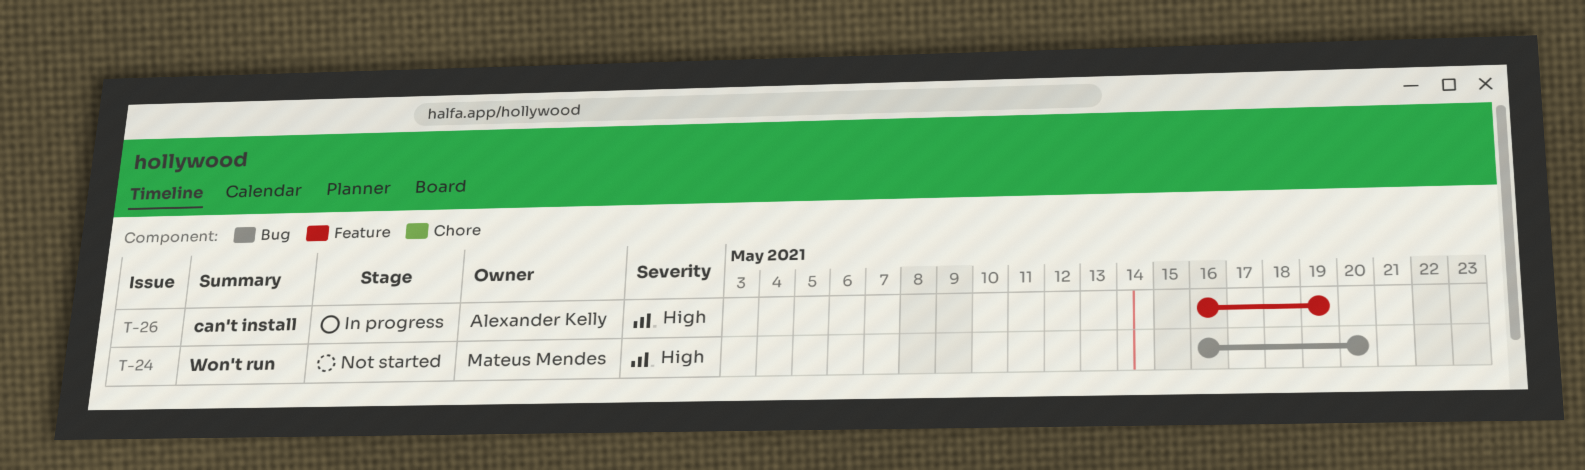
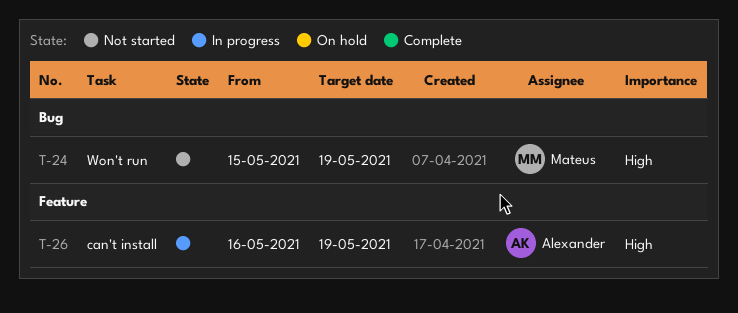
T-24, start: May 16 -> May 15
T-24, due: May 20 -> May 19

